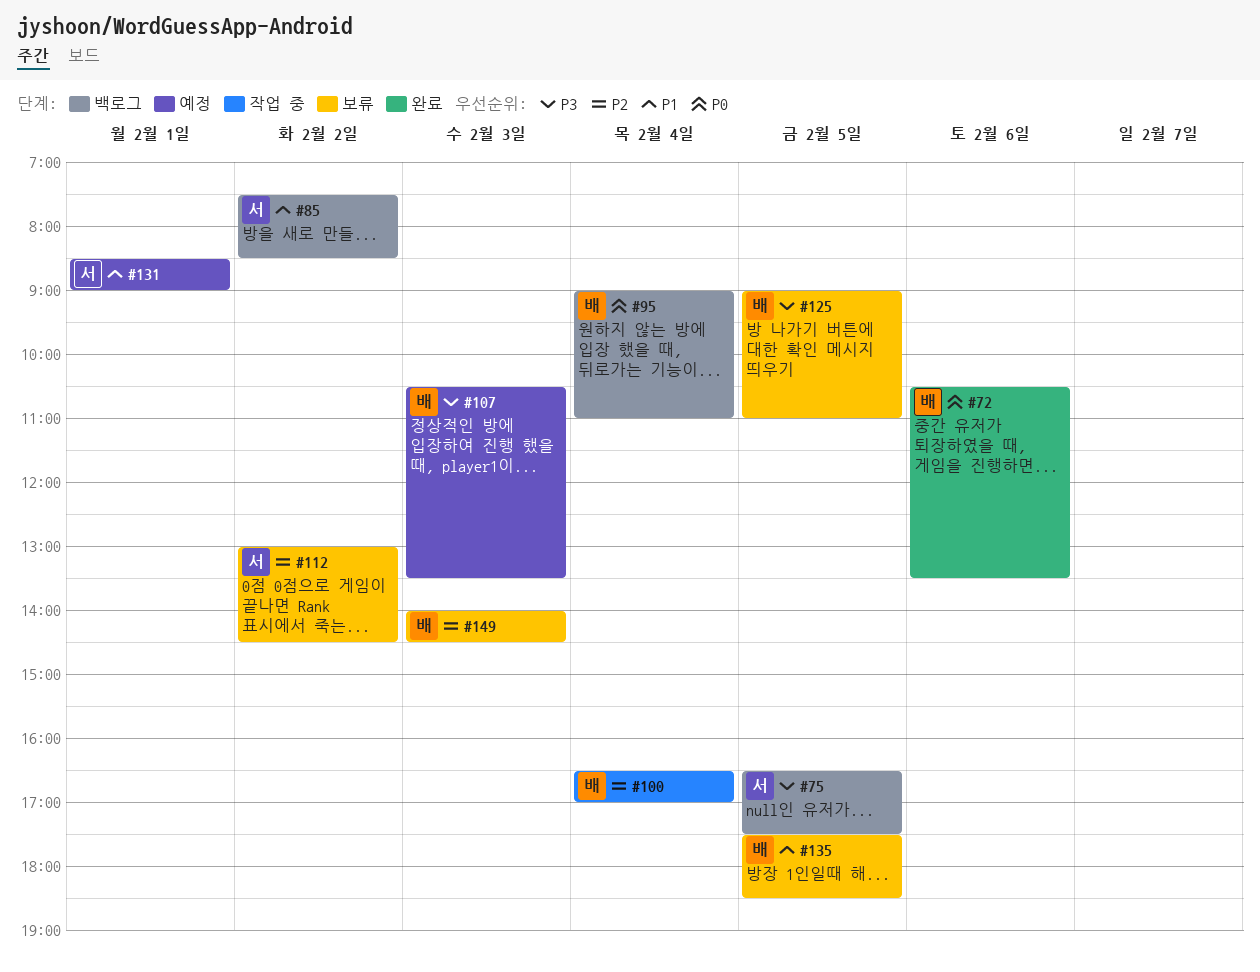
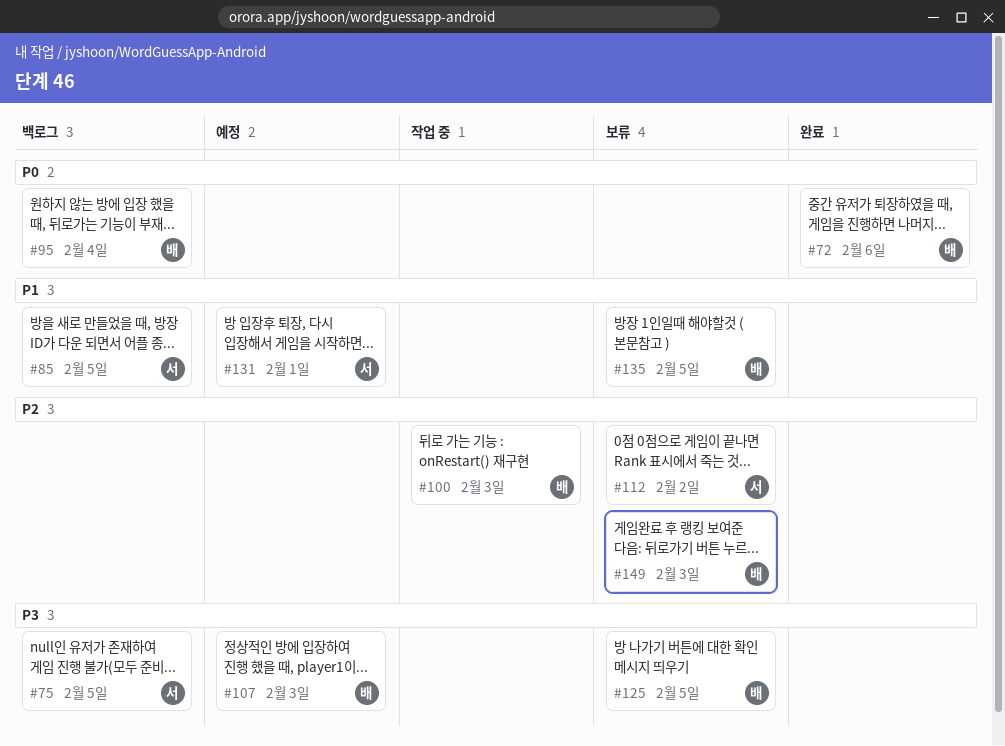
#85, day: Feb 2 -> Feb 5
#100, day: Feb 4 -> Feb 3

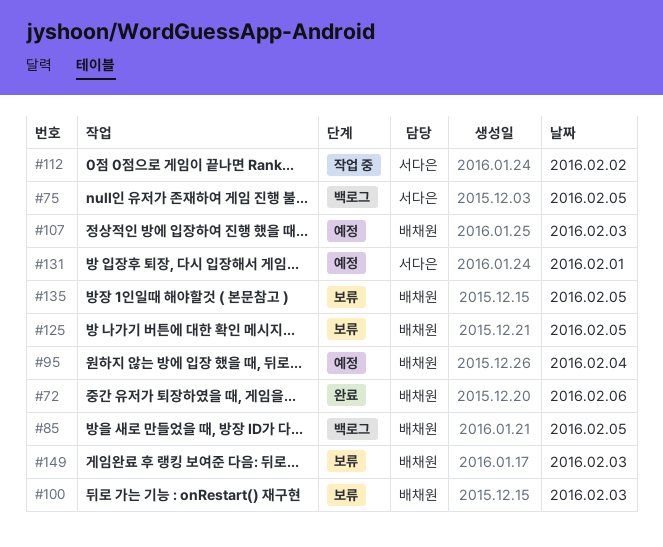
#85, owner: 서다은 -> 배채원
#95, status: 백로그 -> 예정
#100, status: 작업 중 -> 보류
#112, status: 보류 -> 작업 중

